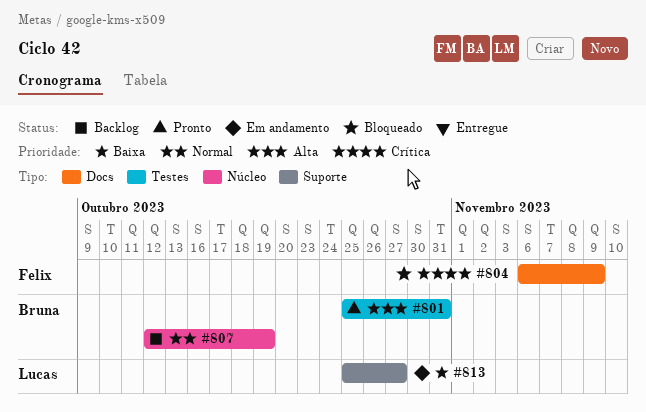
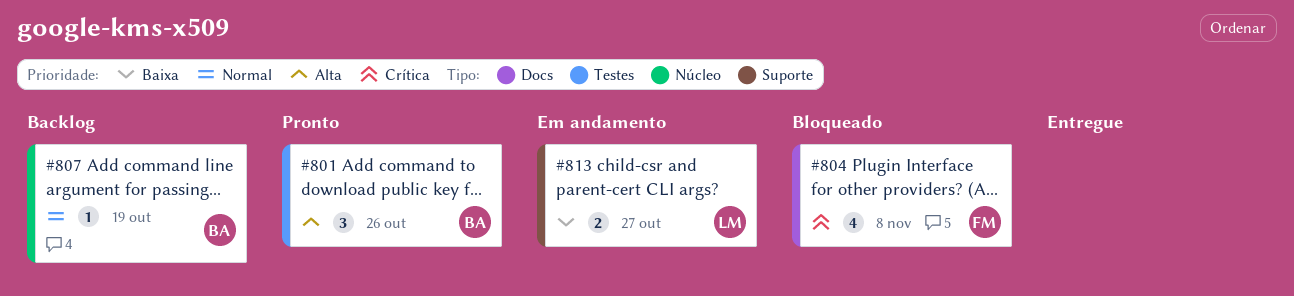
#801, due: Oct 31 -> Oct 26
#804, due: Nov 9 -> Nov 8

